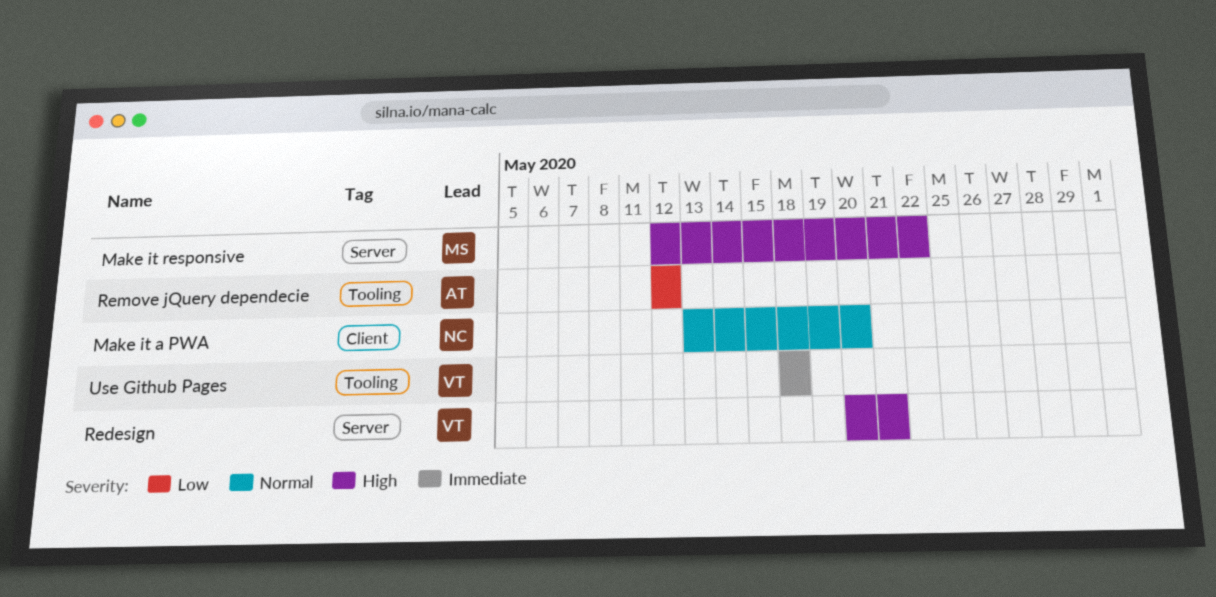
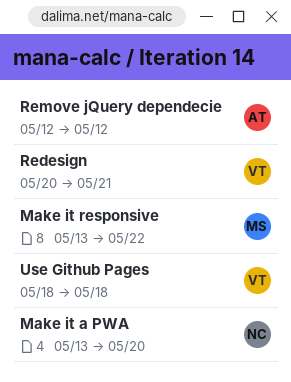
Make it responsive, start: May 12 -> May 13

